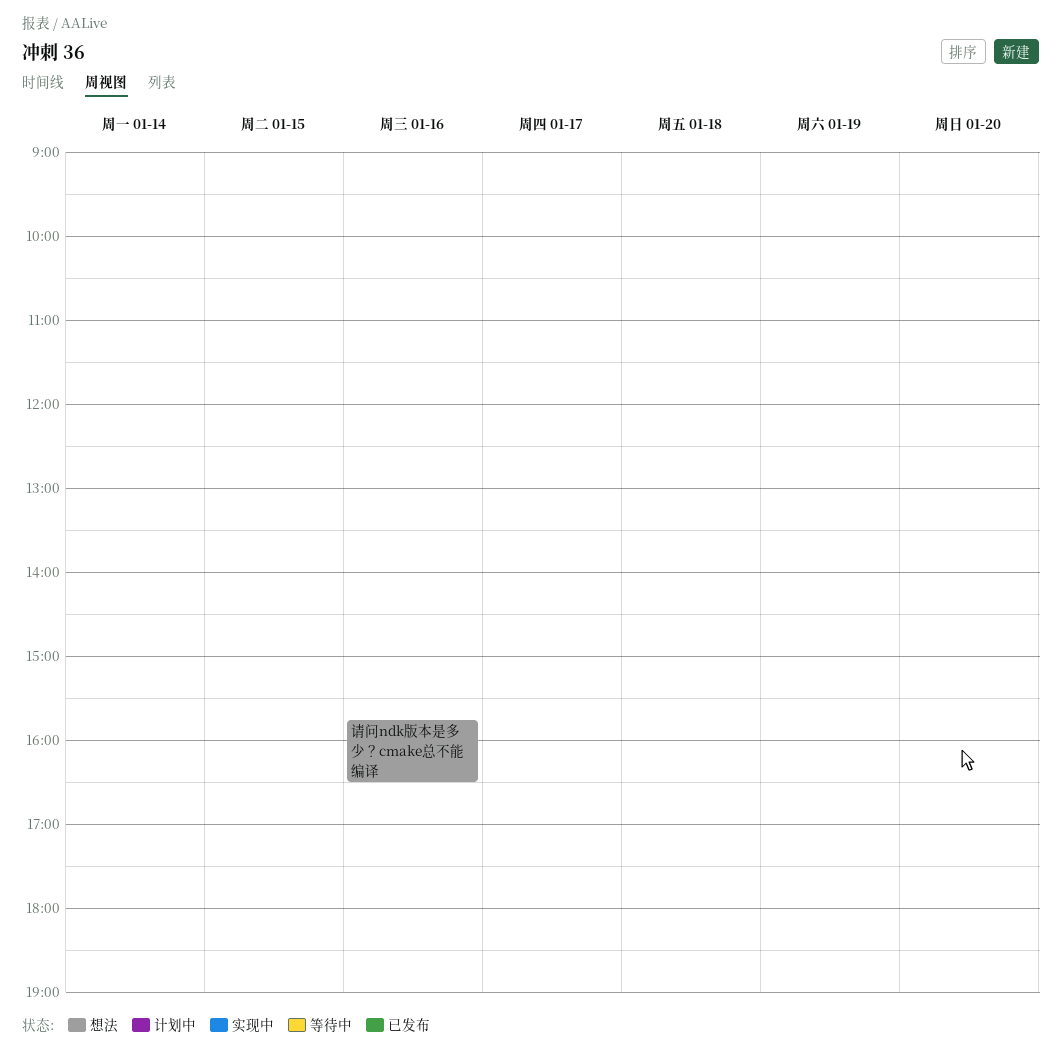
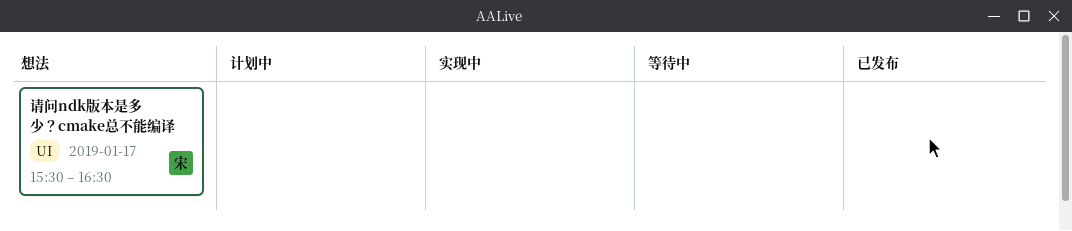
请问ndk版本是多少？cmake总不能编译, day: Jan 16 -> Jan 17
请问ndk版本是多少？cmake总不能编译, begins: 15:45 -> 15:30

